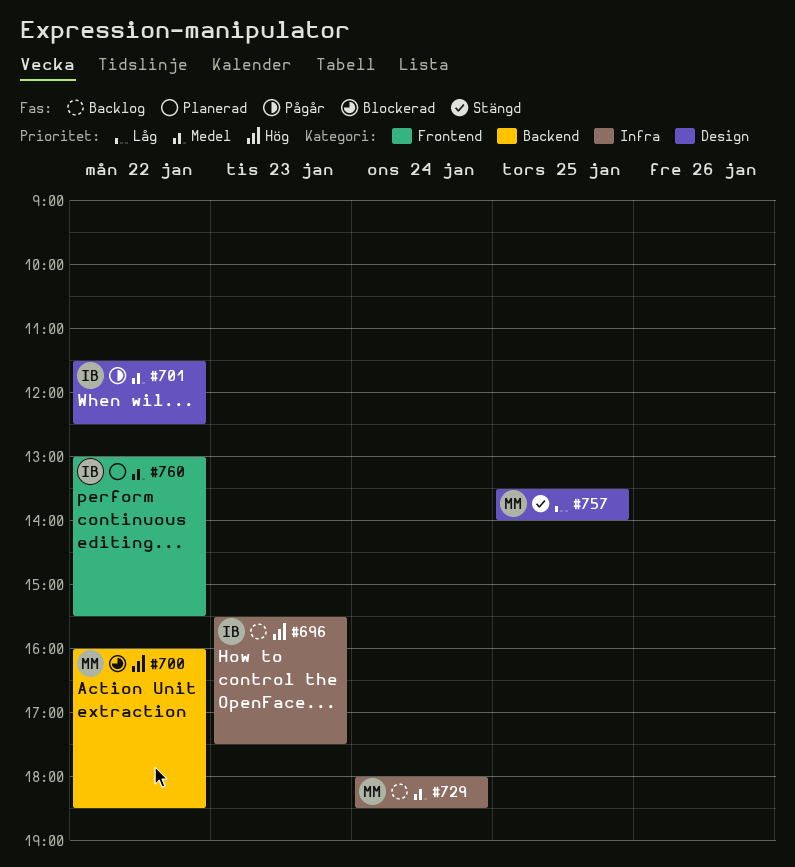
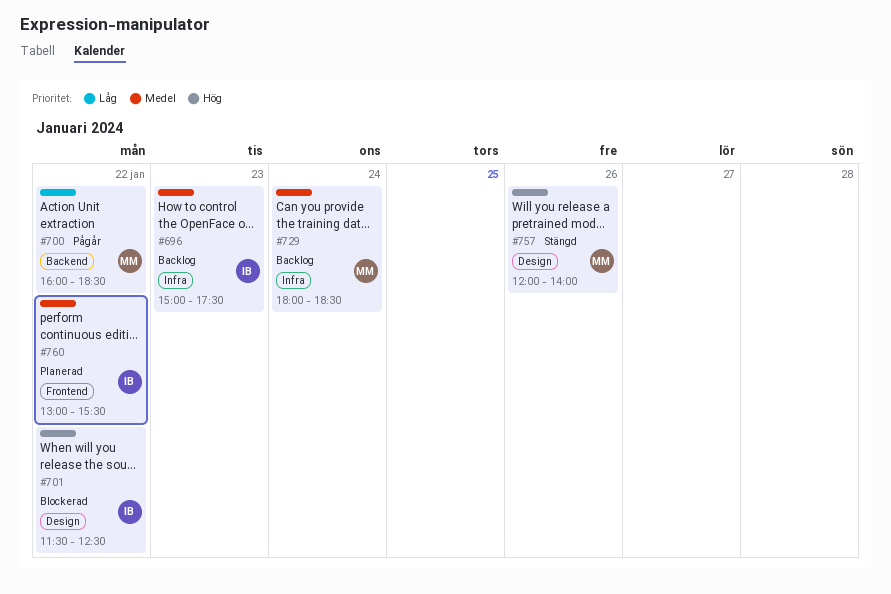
#696, priority: Hög -> Medel
#696, begins: 15:30 -> 15:00
#700, status: Blockerad -> Pågår
#700, priority: Hög -> Låg
#701, status: Pågår -> Blockerad
#701, priority: Medel -> Hög
#757, priority: Låg -> Hög
#757, day: Jan 25 -> Jan 26
#757, begins: 13:30 -> 12:00

